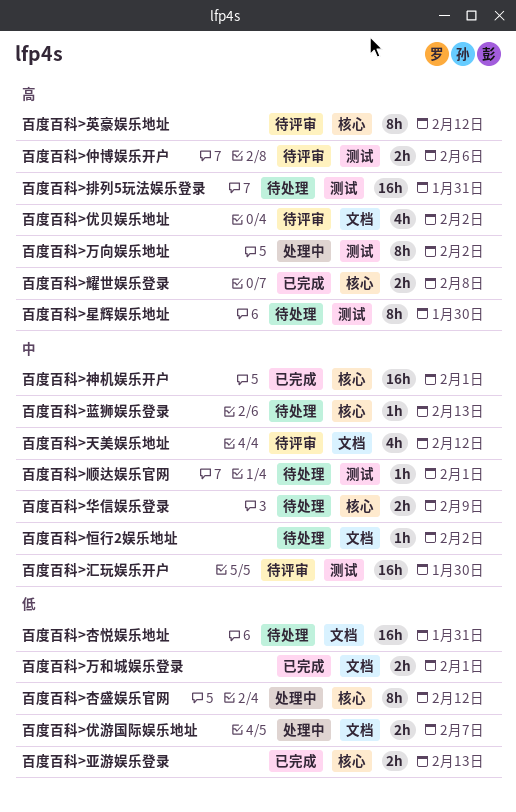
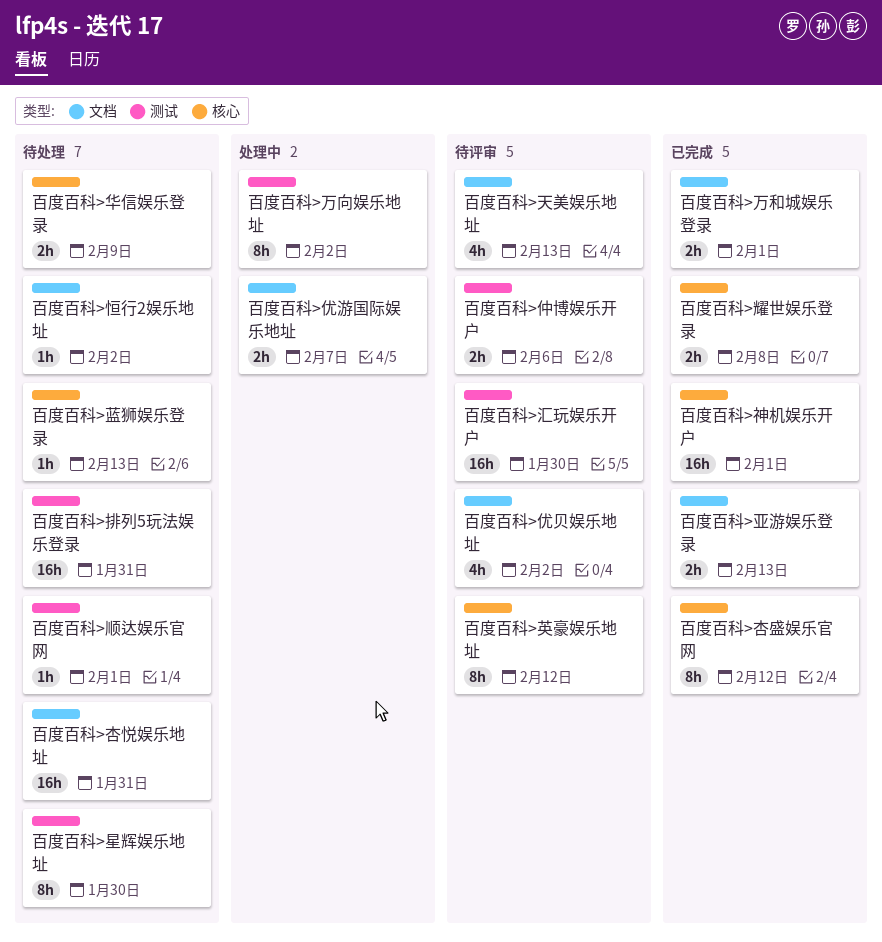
百度百科>亚游娱乐登录, label: 核心 -> 文档
百度百科>天美娱乐地址, due: Feb 12 -> Feb 13
百度百科>杏盛娱乐官网, status: 处理中 -> 已完成

